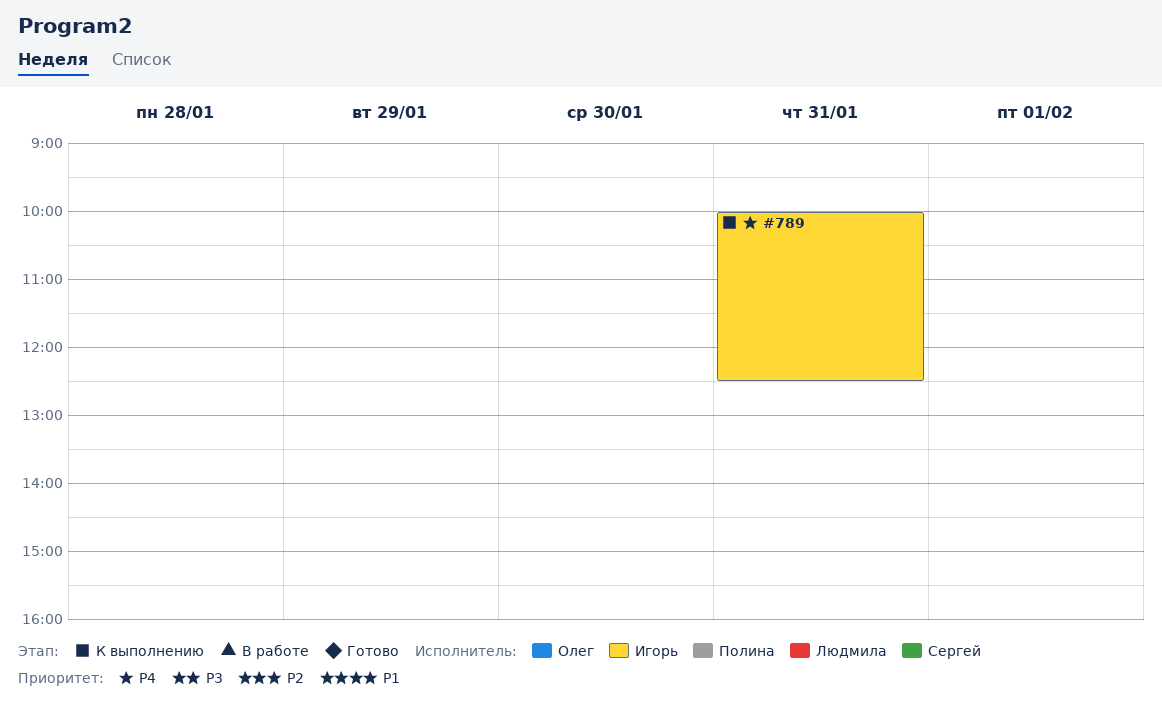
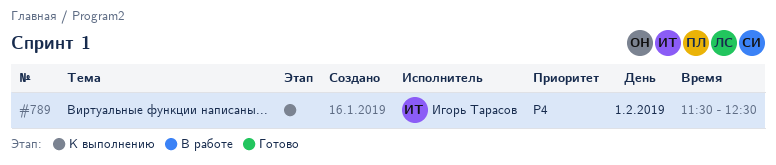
#789, day: Jan 31 -> Feb 1
#789, begins: 10:00 -> 11:30

